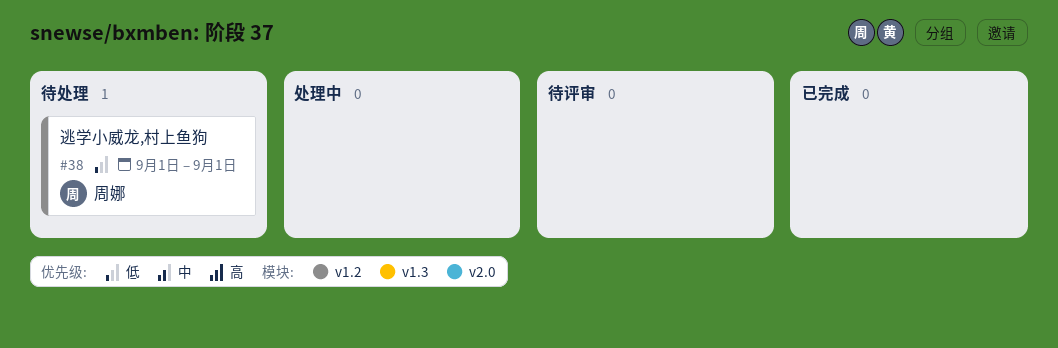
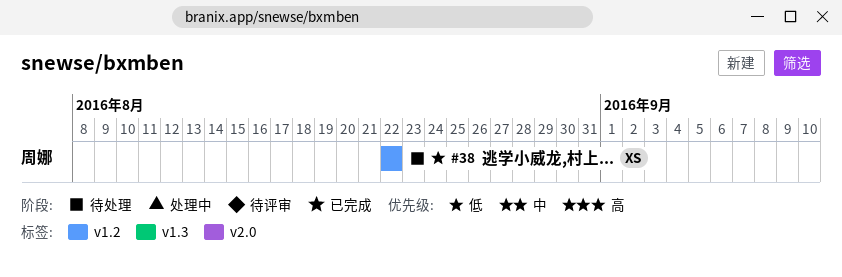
#38, start: Sep 1 -> Aug 22
#38, due: Sep 1 -> Aug 22

